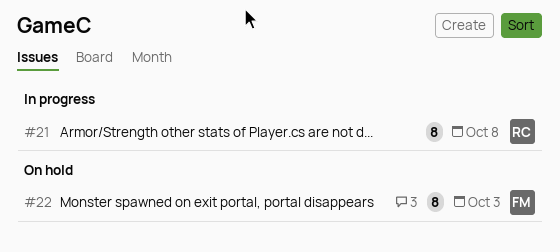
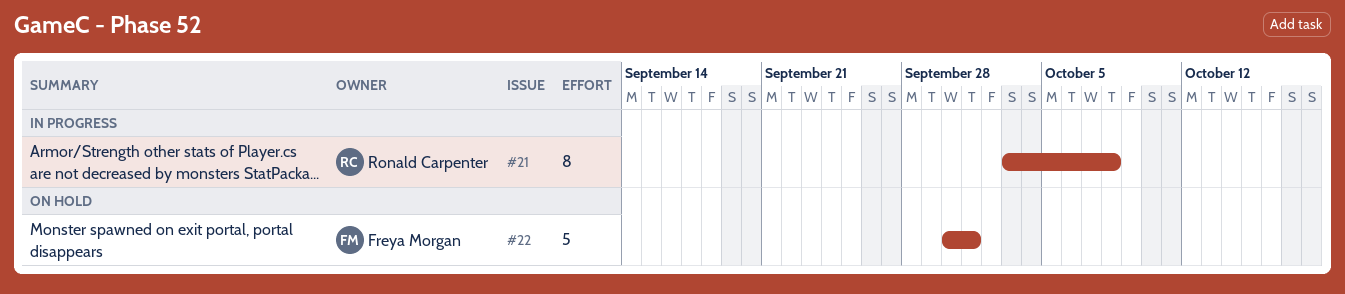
#22, estimate: 8 -> 5
#22, due: Oct 3 -> Oct 1

